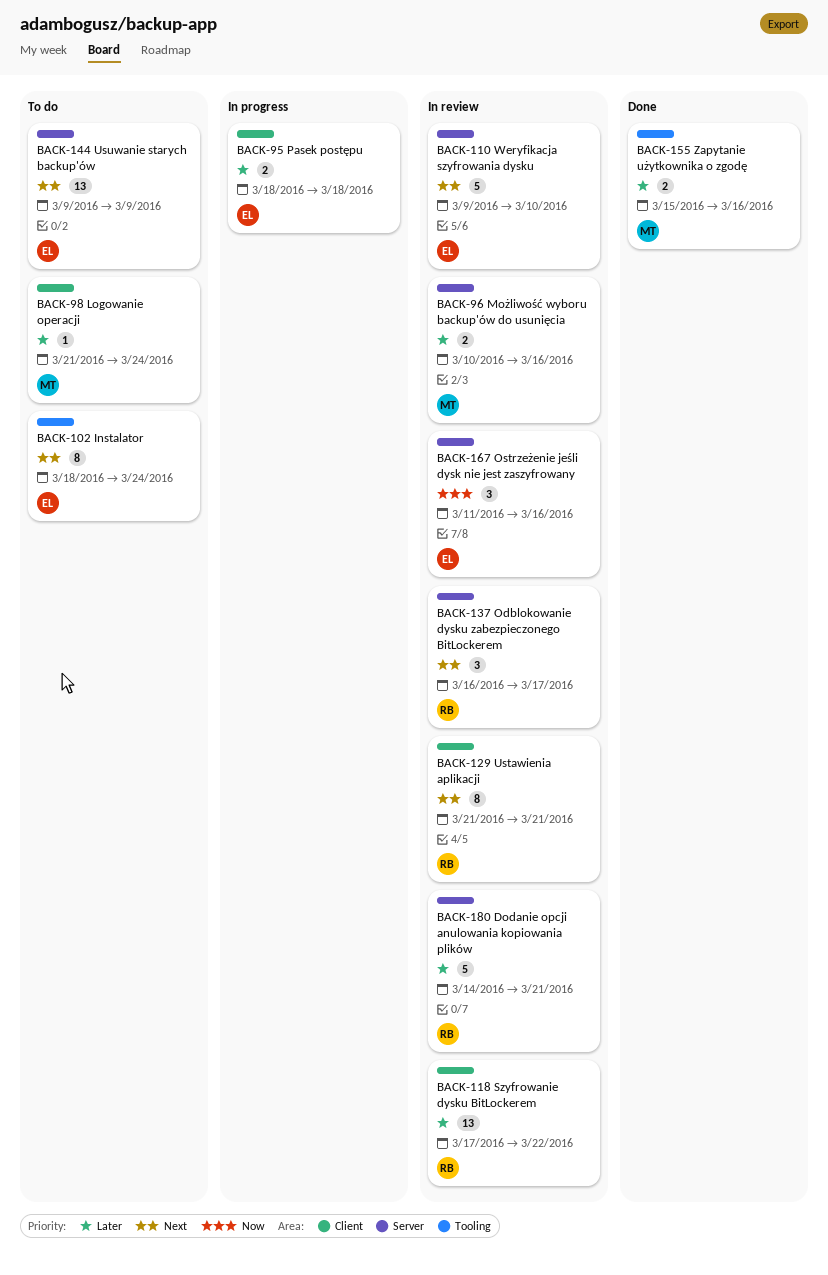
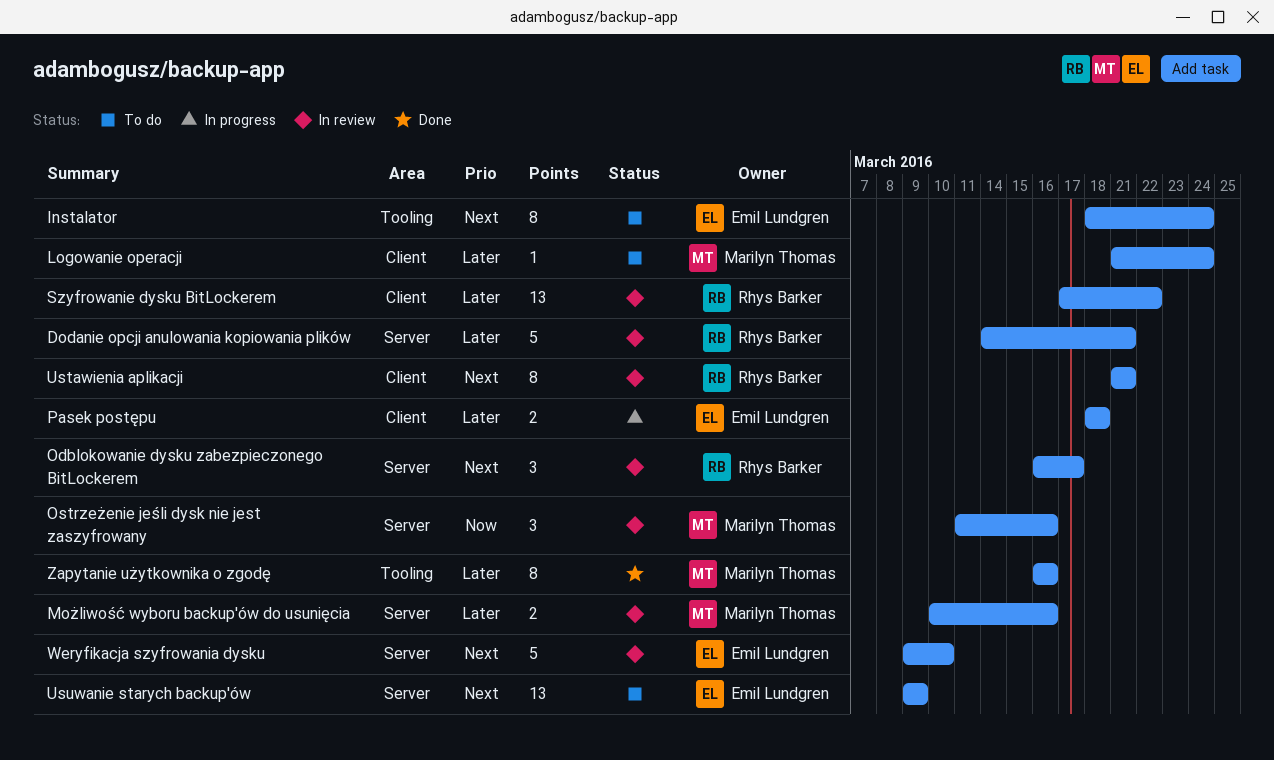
Ostrzeżenie jeśli dysk nie jest zaszyfrowany, owner: Emil Lundgren -> Marilyn Thomas
Zapytanie użytkownika o zgodę, estimate: 2 -> 8
Zapytanie użytkownika o zgodę, start: Mar 15 -> Mar 16

